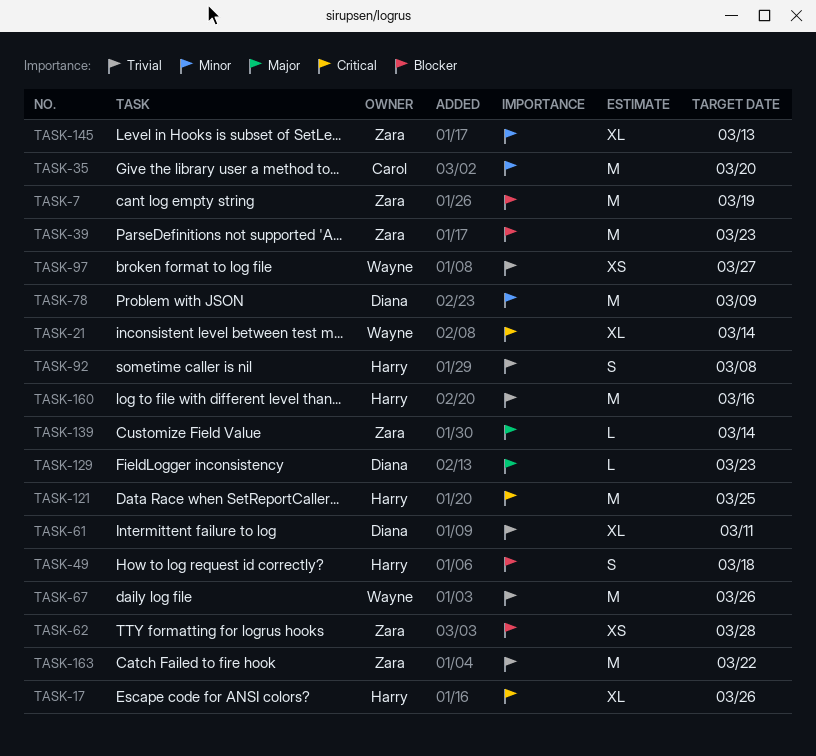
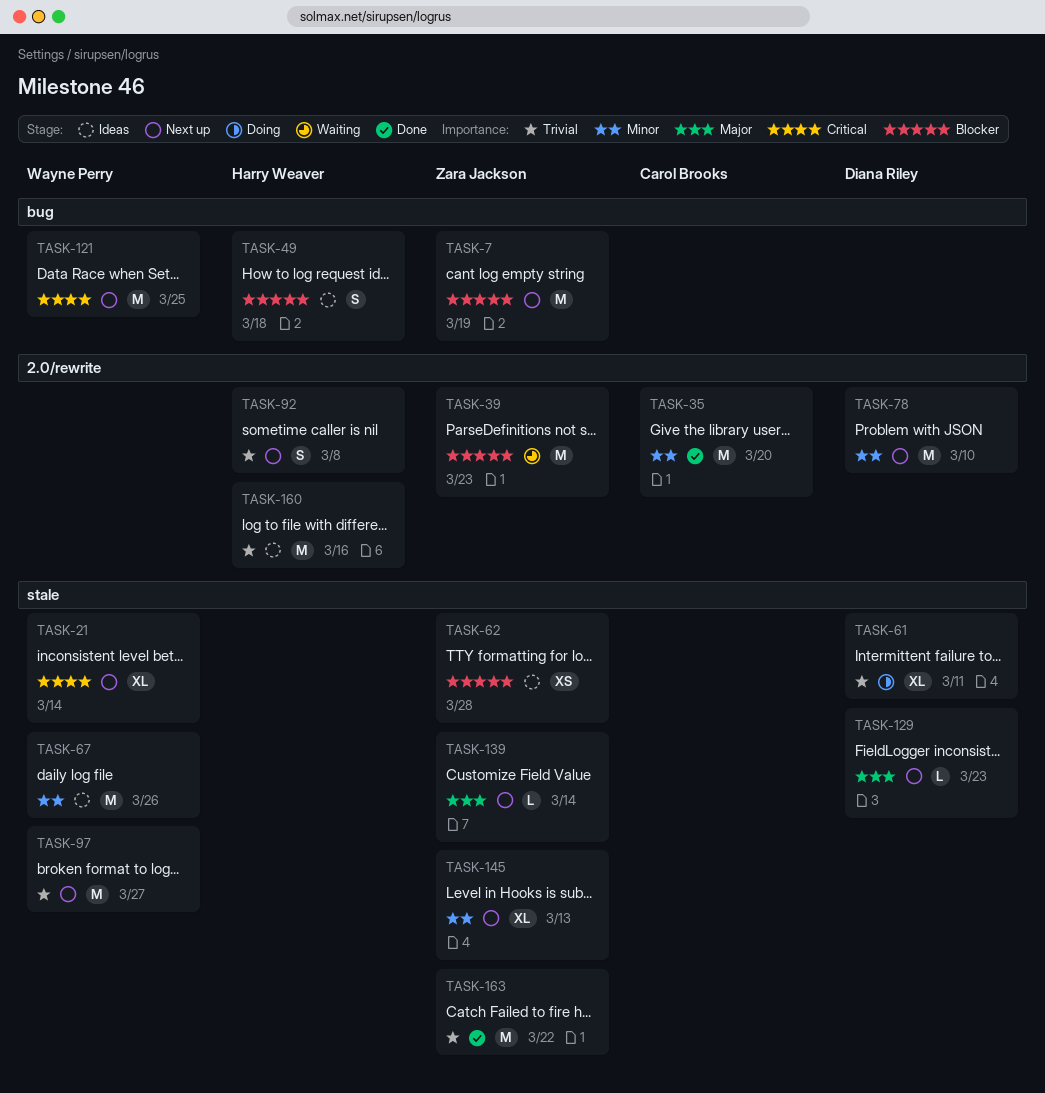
TASK-17: present -> none
TASK-67, priority: Trivial -> Minor
TASK-78, due: Mar 9 -> Mar 10
TASK-97, estimate: XS -> M
TASK-121, owner: Harry Weaver -> Wayne Perry

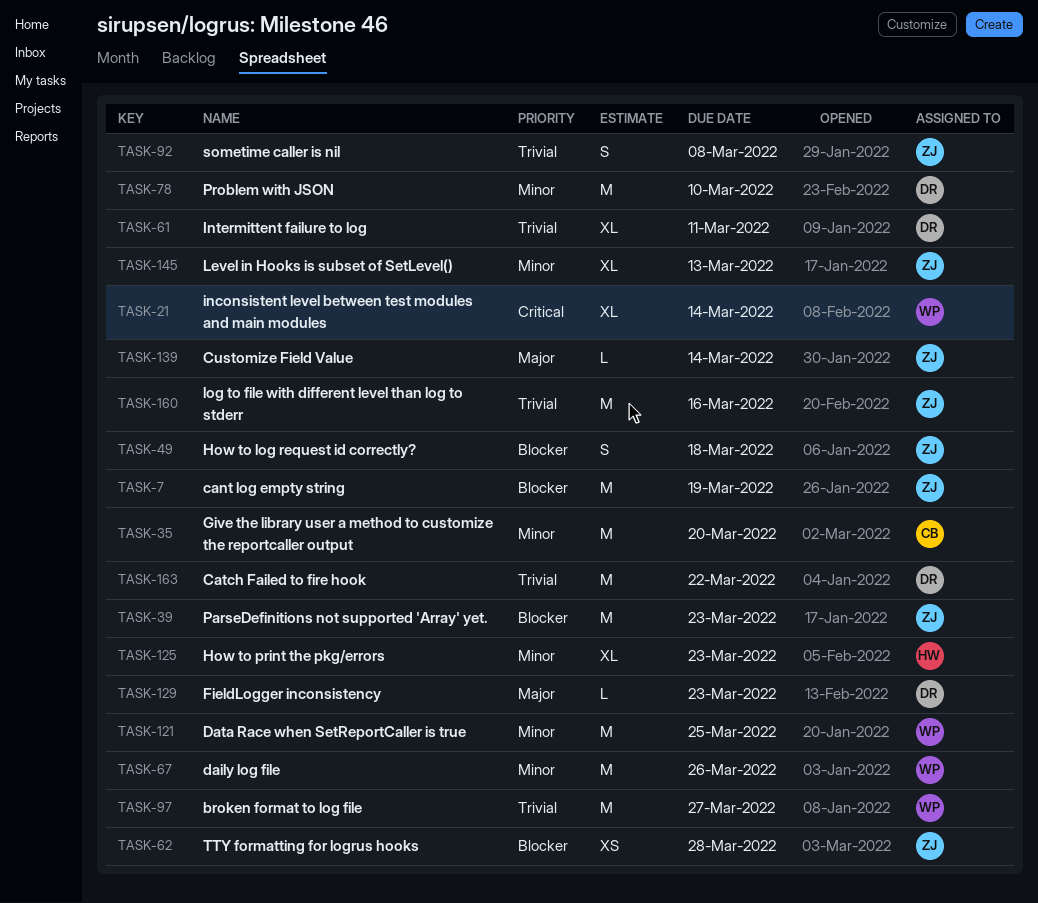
TASK-49, owner: Harry Weaver -> Zara Jackson
TASK-92, owner: Harry Weaver -> Zara Jackson
TASK-121, priority: Critical -> Minor
TASK-125: none -> present
TASK-160, owner: Harry Weaver -> Zara Jackson
TASK-163, owner: Zara Jackson -> Diana Riley

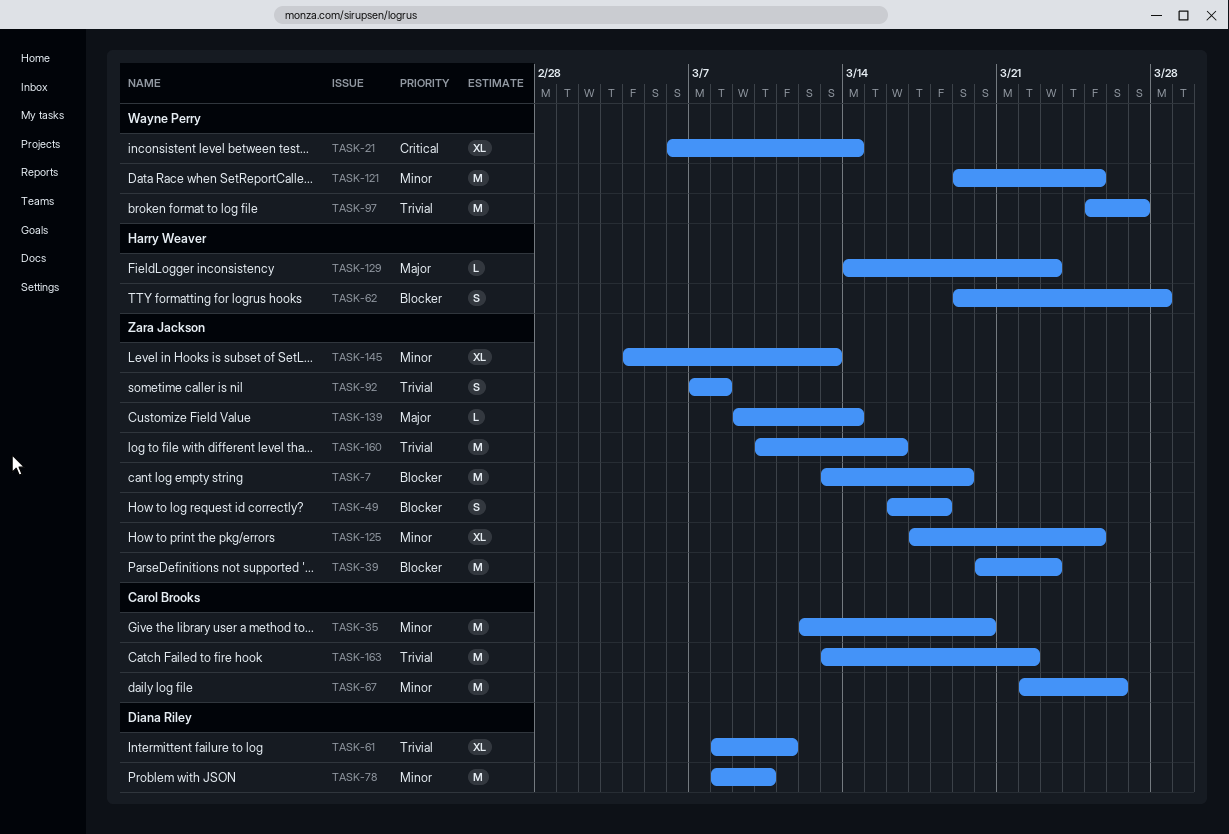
TASK-62, owner: Zara Jackson -> Harry Weaver
TASK-62, estimate: XS -> S
TASK-67, owner: Wayne Perry -> Carol Brooks
TASK-125, owner: Harry Weaver -> Zara Jackson
TASK-125, due: Mar 23 -> Mar 25
TASK-129, owner: Diana Riley -> Harry Weaver
TASK-163, owner: Diana Riley -> Carol Brooks

